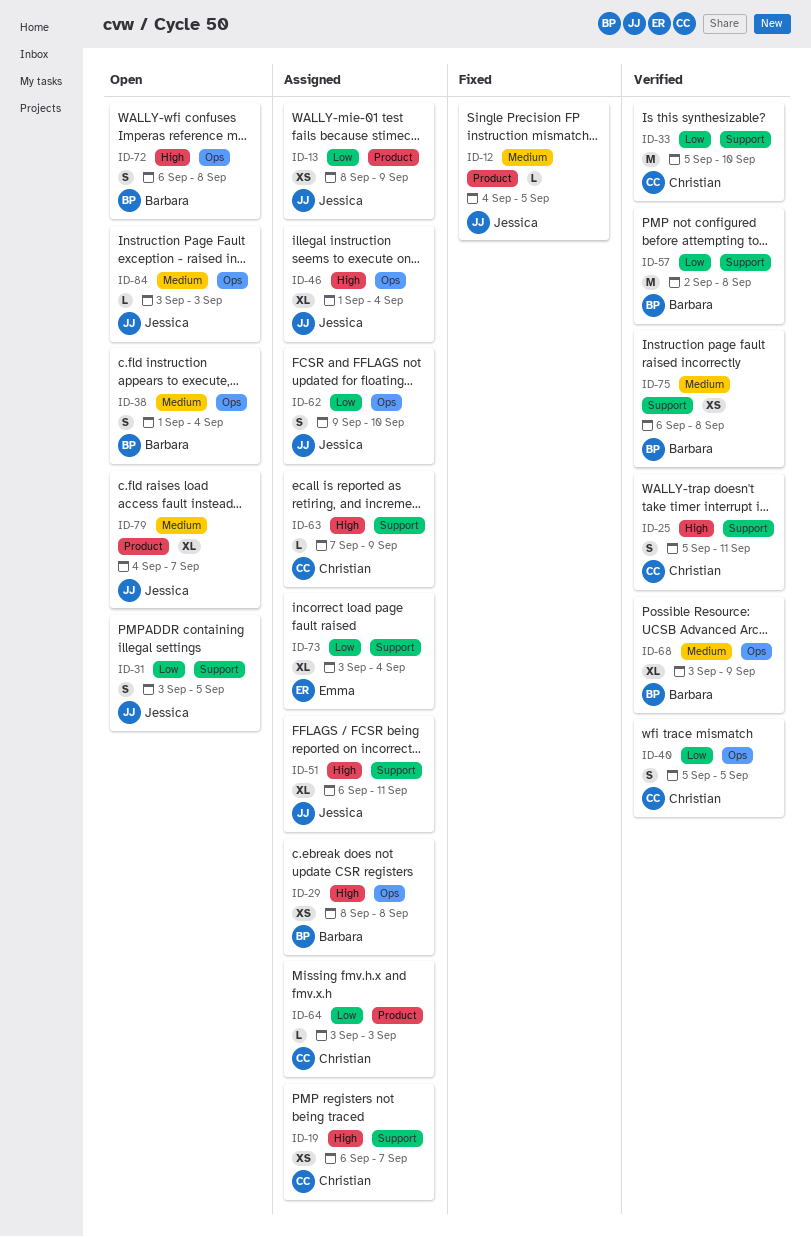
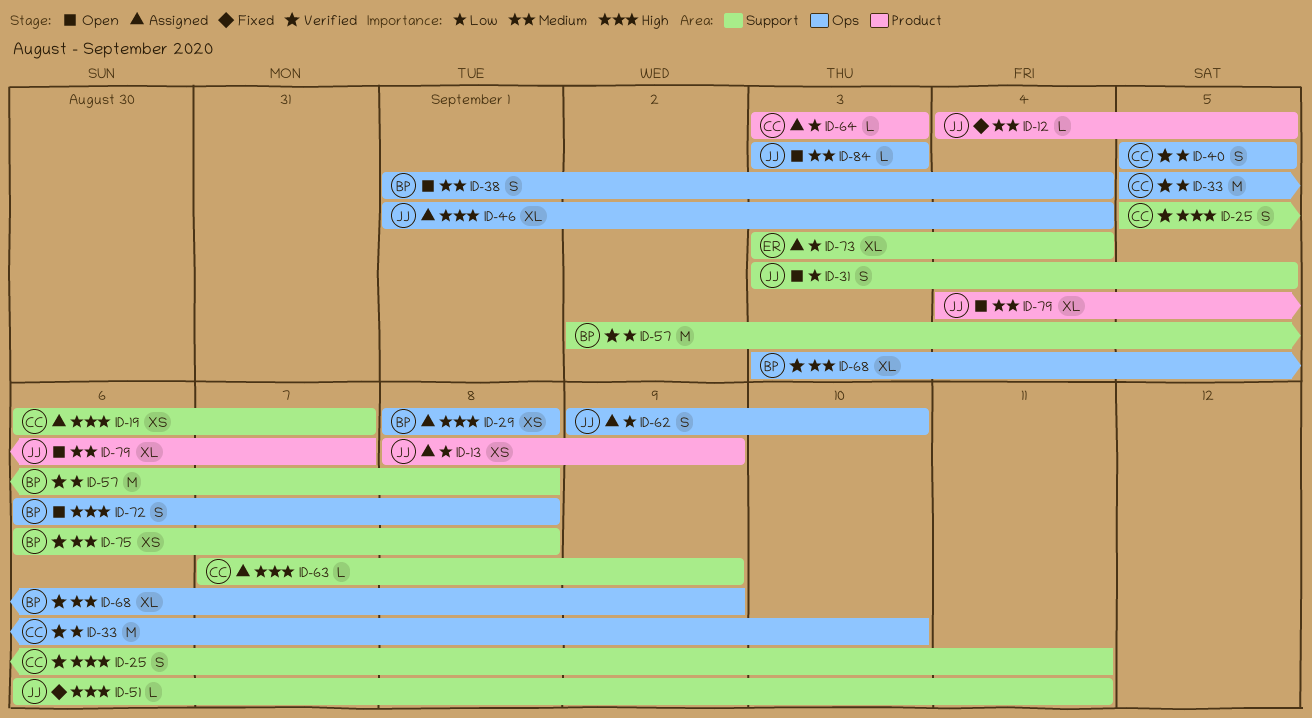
ID-33, label: Support -> Ops
ID-51, status: Assigned -> Fixed
ID-51, estimate: XL -> L

